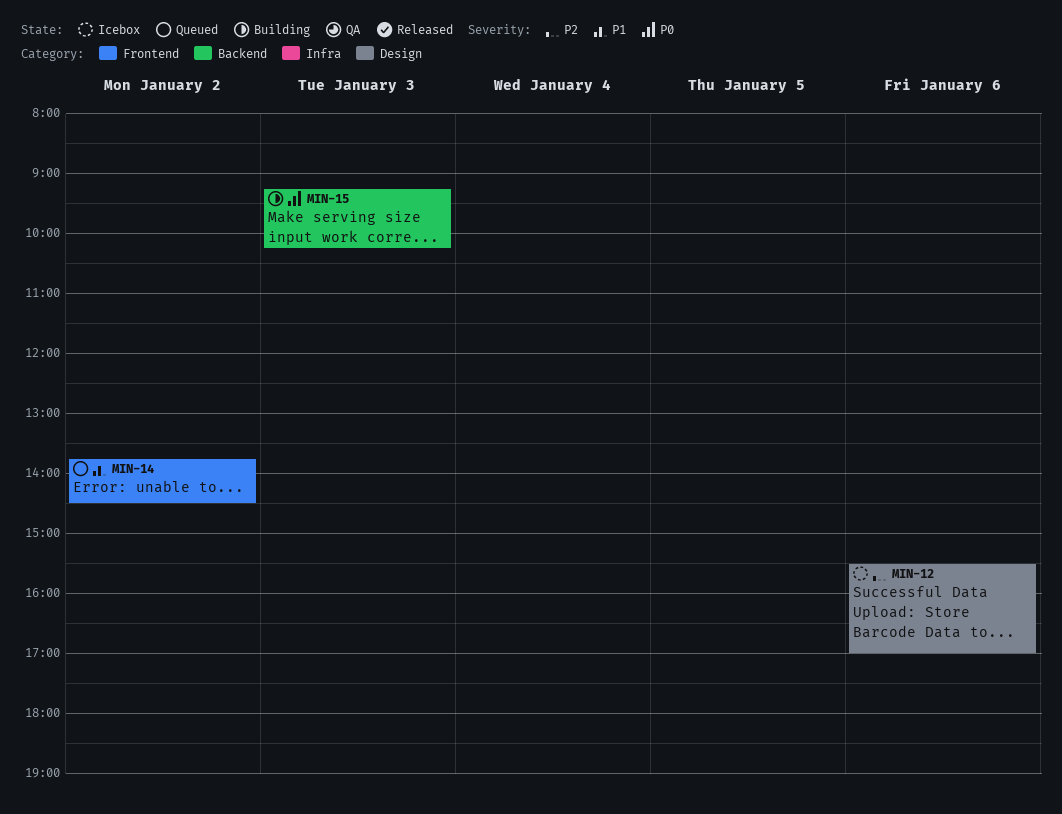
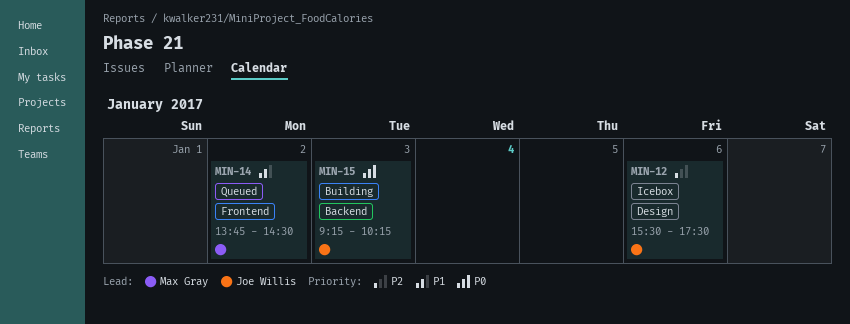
MIN-12, ends: 17:00 -> 17:30

